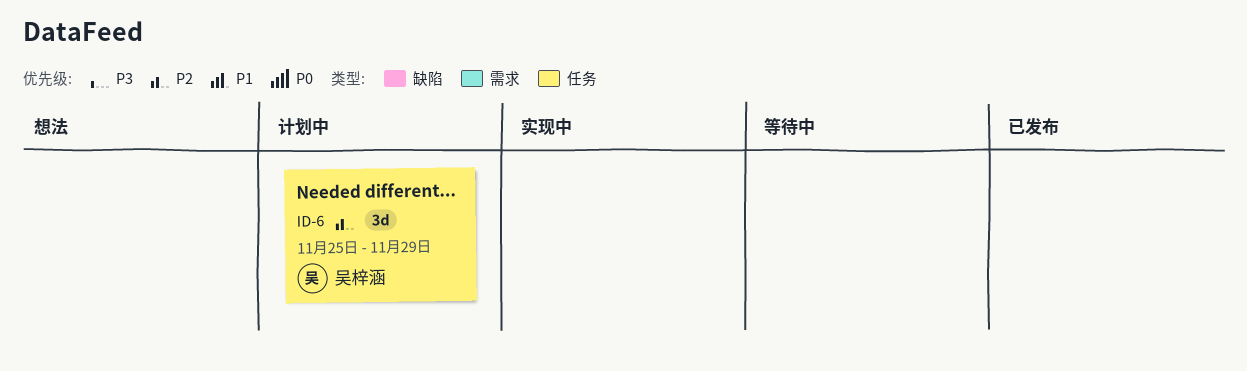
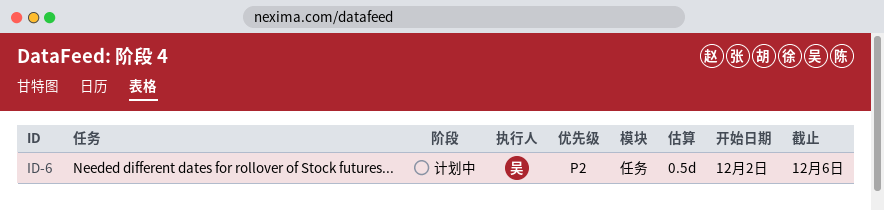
ID-6, estimate: 3d -> 0.5d
ID-6, start: Nov 25 -> Dec 2
ID-6, due: Nov 29 -> Dec 6

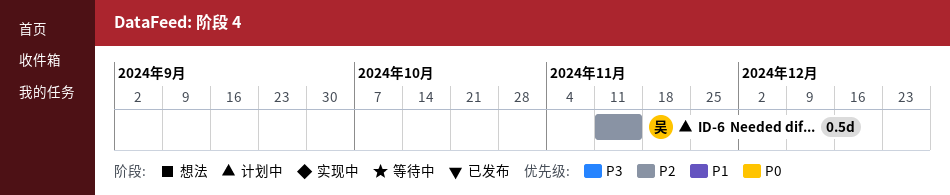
ID-6, start: Dec 2 -> Nov 11
ID-6, due: Dec 6 -> Nov 15

